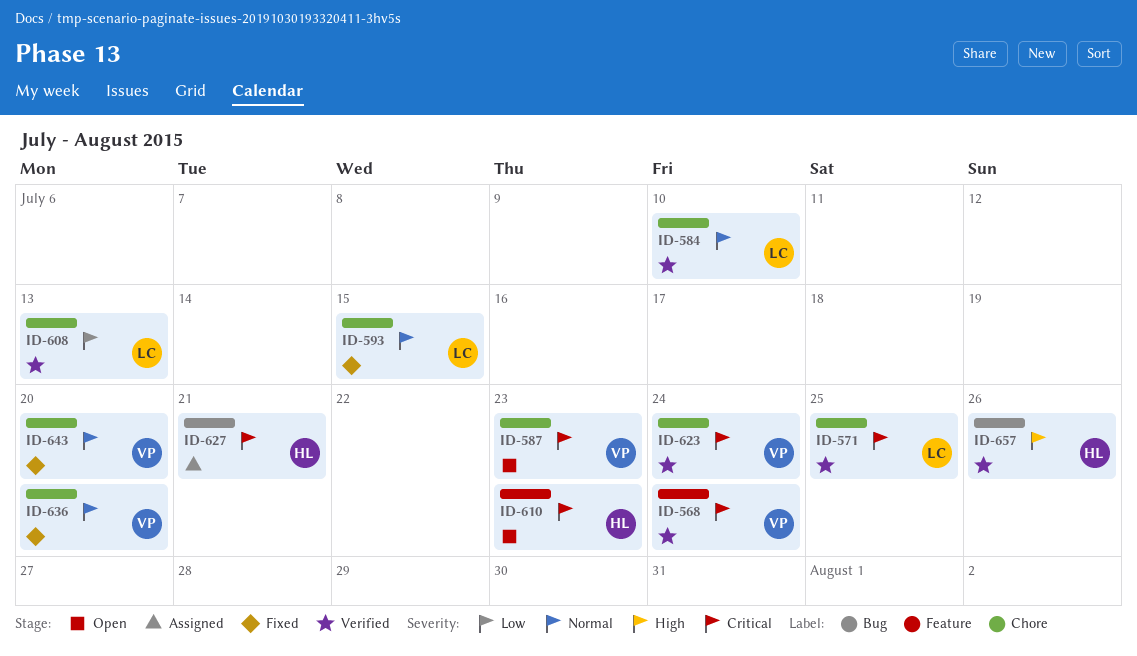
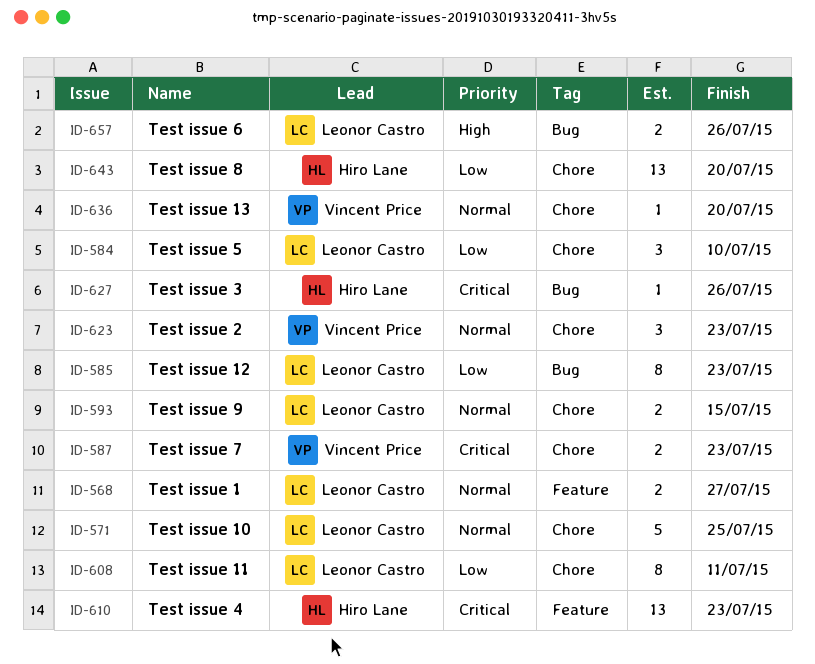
ID-568, owner: Vincent Price -> Leonor Castro
ID-568, priority: Critical -> Normal
ID-568, due: Jul 24 -> Jul 27
ID-571, priority: Critical -> Normal
ID-584, priority: Normal -> Low
ID-585: none -> present
ID-608, due: Jul 13 -> Jul 11
ID-623, priority: Critical -> Normal
ID-623, due: Jul 24 -> Jul 23
ID-627, due: Jul 21 -> Jul 26
ID-643, owner: Vincent Price -> Hiro Lane
ID-643, priority: Normal -> Low
ID-657, owner: Hiro Lane -> Leonor Castro

